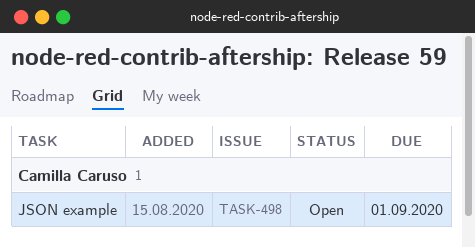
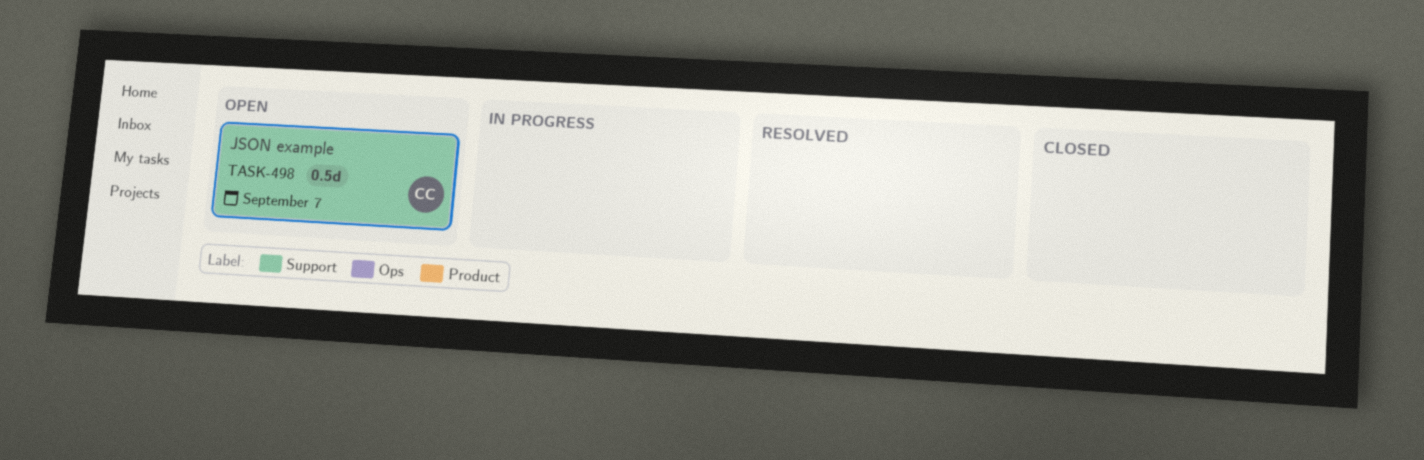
TASK-498, due: Sep 1 -> Sep 7

